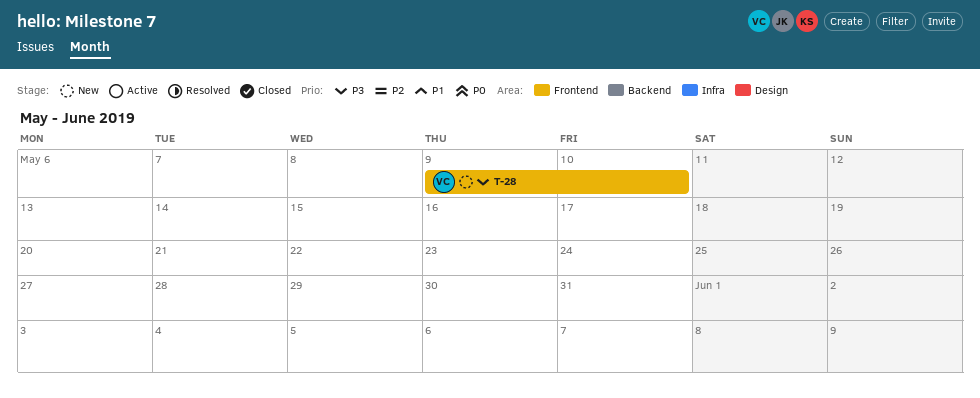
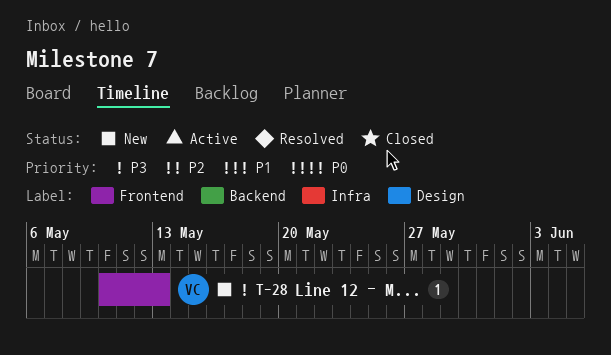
T-28, start: May 9 -> May 10
T-28, due: May 10 -> May 13

